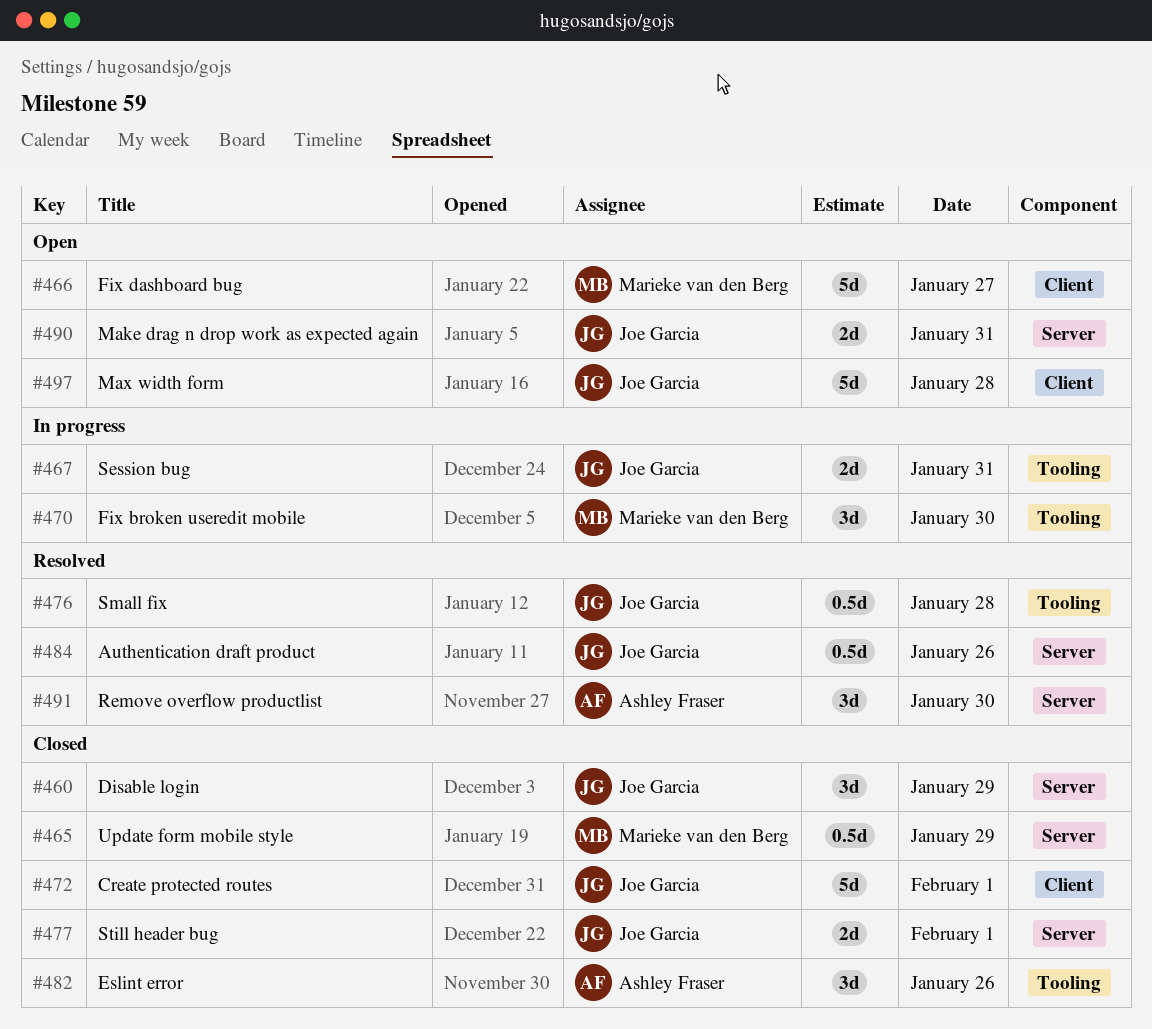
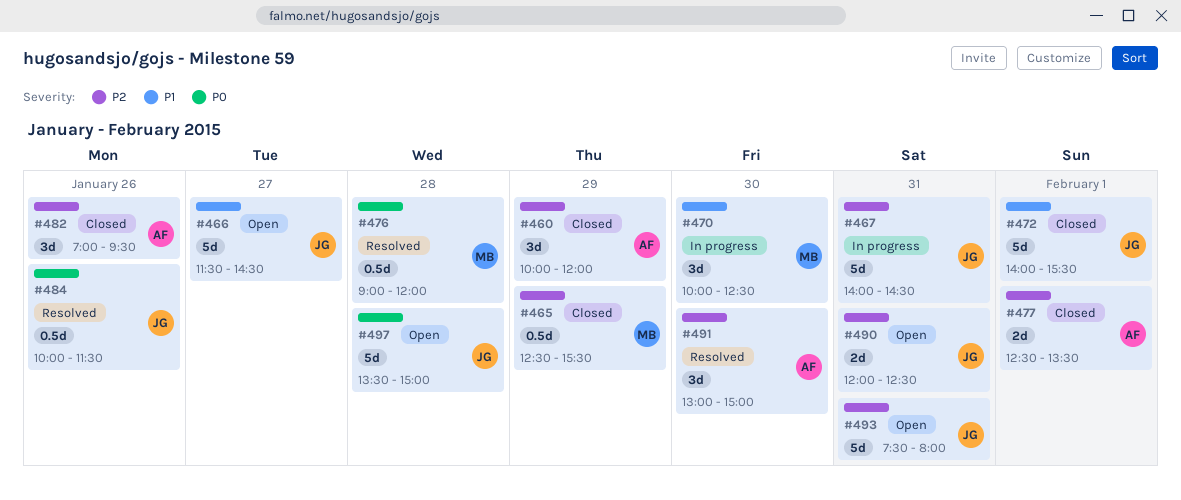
#460, owner: Joe Garcia -> Ashley Fraser
#466, owner: Marieke van den Berg -> Joe Garcia
#467, estimate: 2d -> 5d
#476, owner: Joe Garcia -> Marieke van den Berg
#477, owner: Joe Garcia -> Ashley Fraser
#493: none -> present

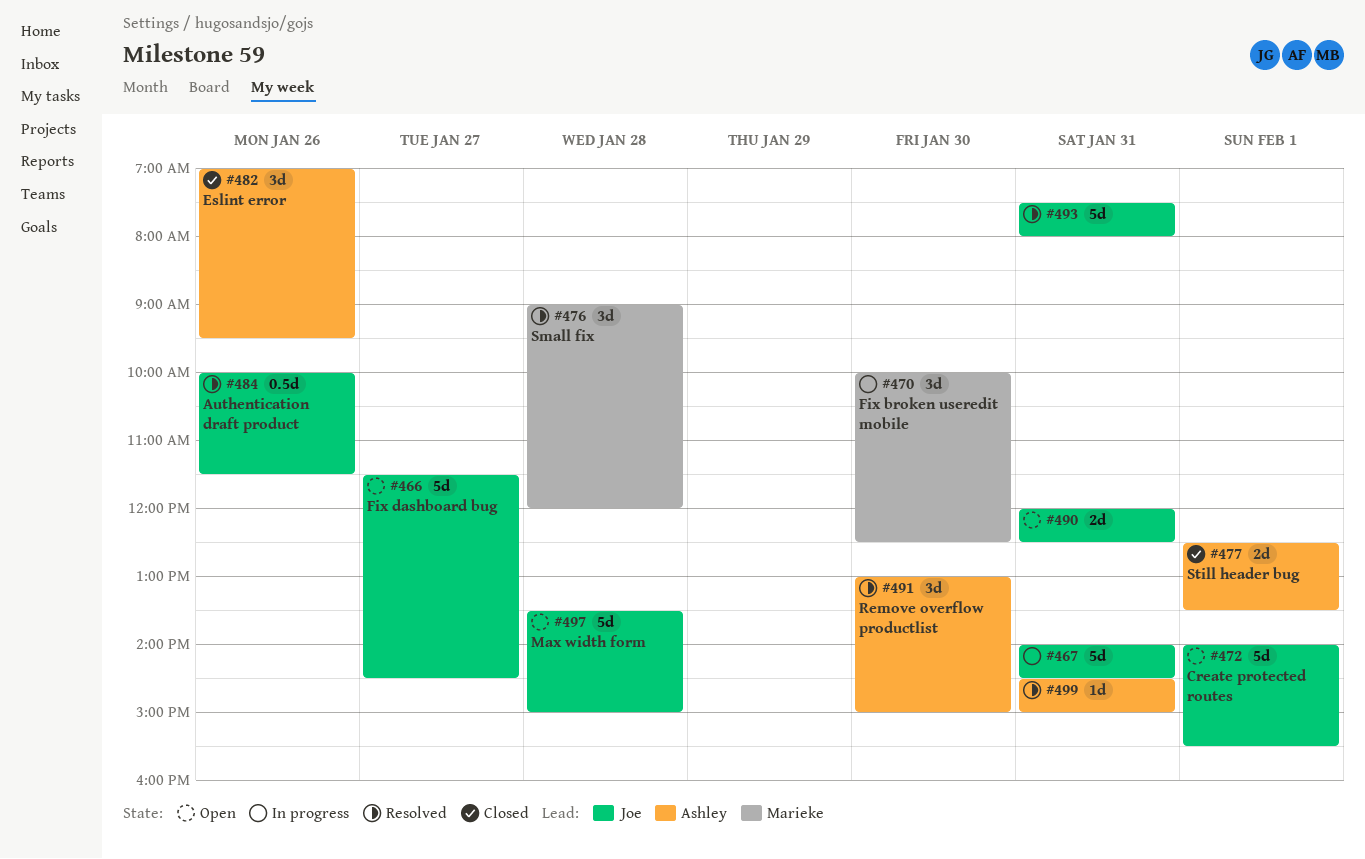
#460: present -> none
#465: present -> none
#472, status: Closed -> Open
#476, estimate: 0.5d -> 3d
#493, status: Open -> Resolved
#499: none -> present

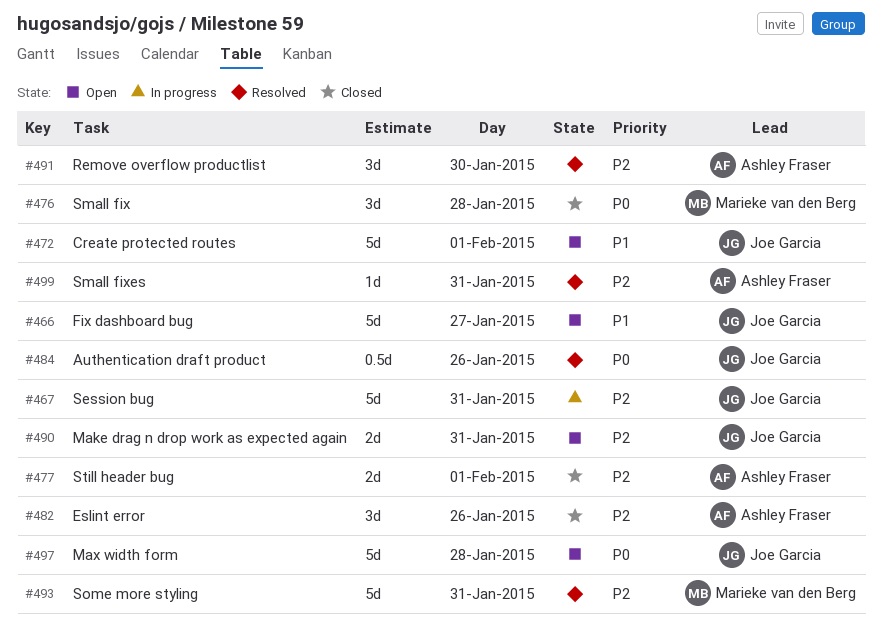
#470: present -> none
#476, status: Resolved -> Closed
#493, owner: Joe Garcia -> Marieke van den Berg

